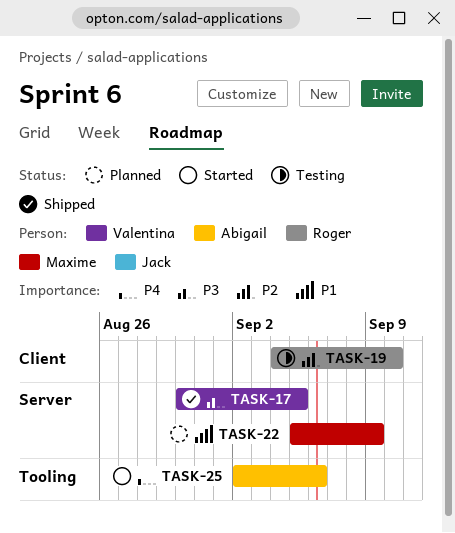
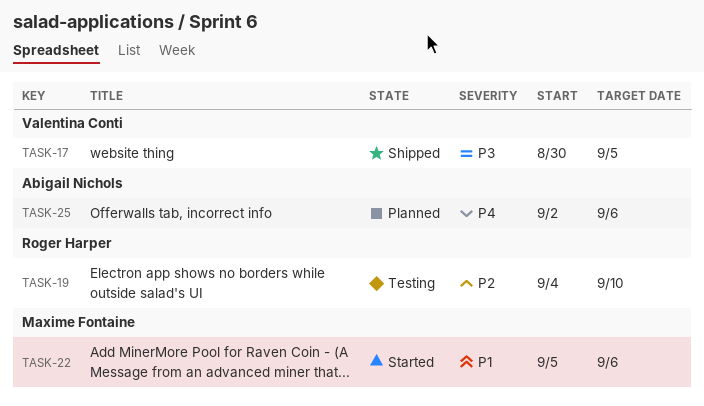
TASK-22, status: Planned -> Started
TASK-22, due: Sep 9 -> Sep 6
TASK-25, status: Started -> Planned

